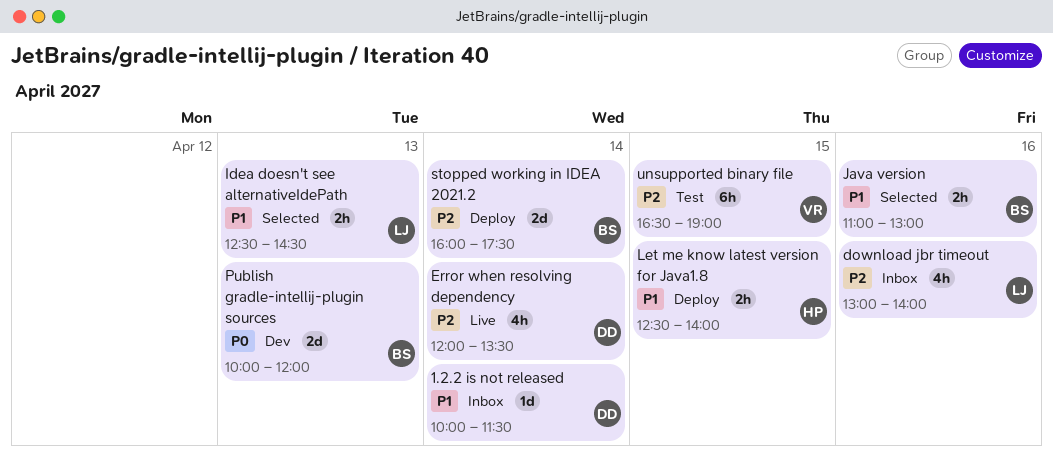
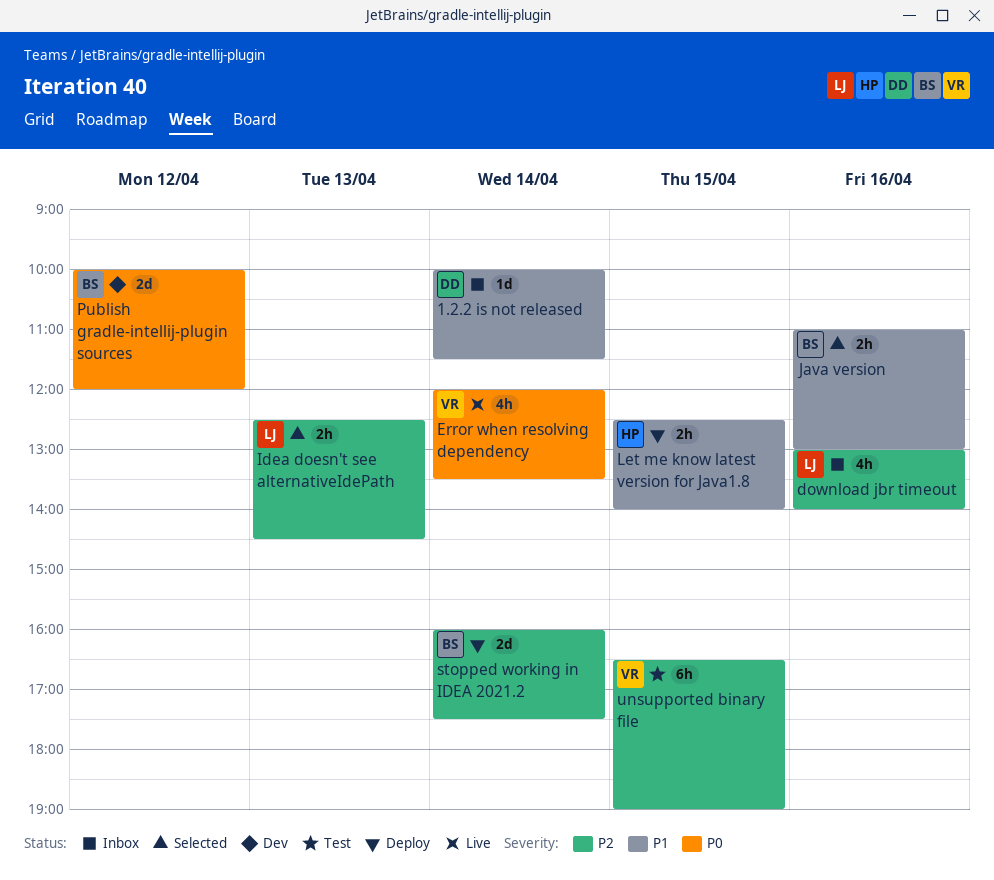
Error when resolving dependency, owner: DD -> VR
Error when resolving dependency, priority: P2 -> P0
Idea doesn't see alternativeIdePath, priority: P1 -> P2
Publish gradle-intellij-plugin sources, day: Apr 13 -> Apr 12

